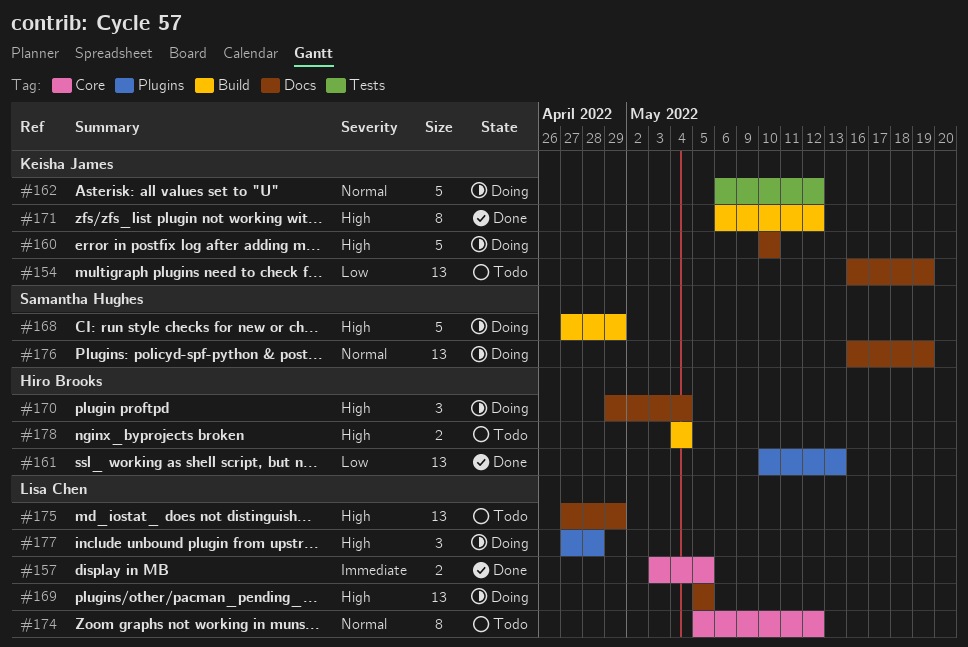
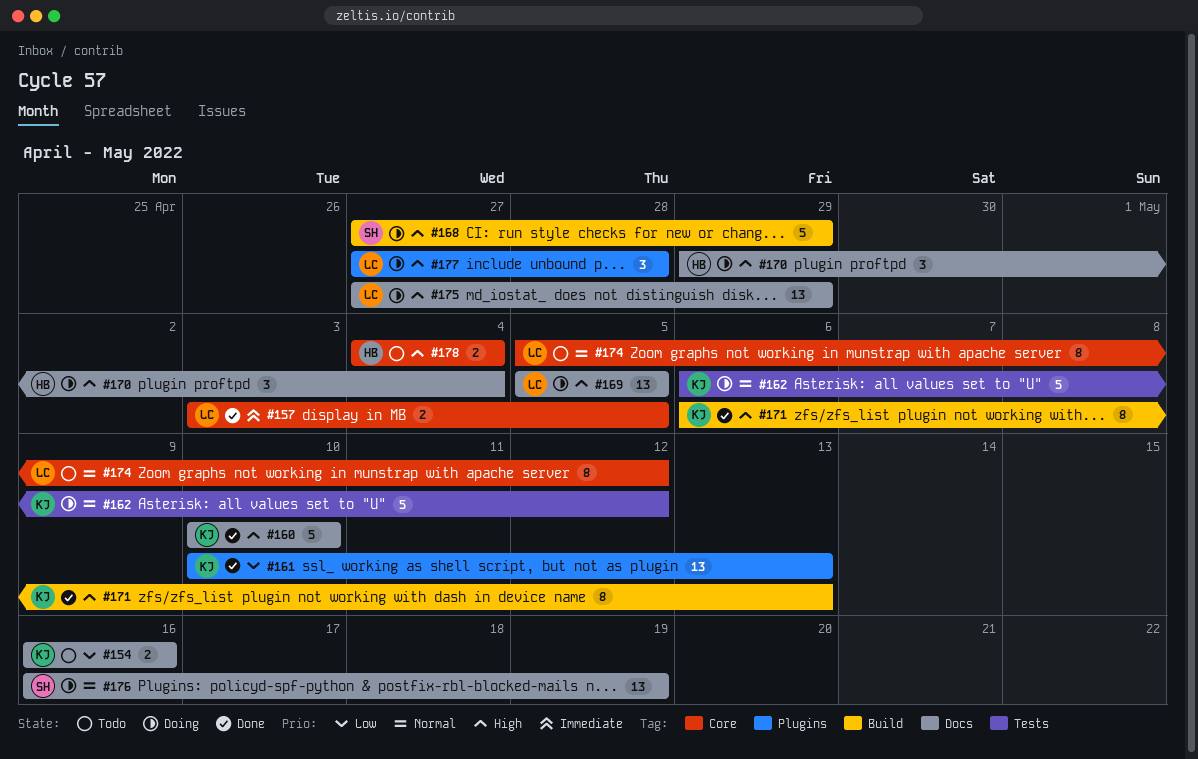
#154, estimate: 13 -> 2
#154, due: May 19 -> May 16
#160, status: Doing -> Done
#161, owner: Hiro Brooks -> Keisha James
#171, due: May 12 -> May 13
#175, status: Todo -> Doing
#178, label: Build -> Core

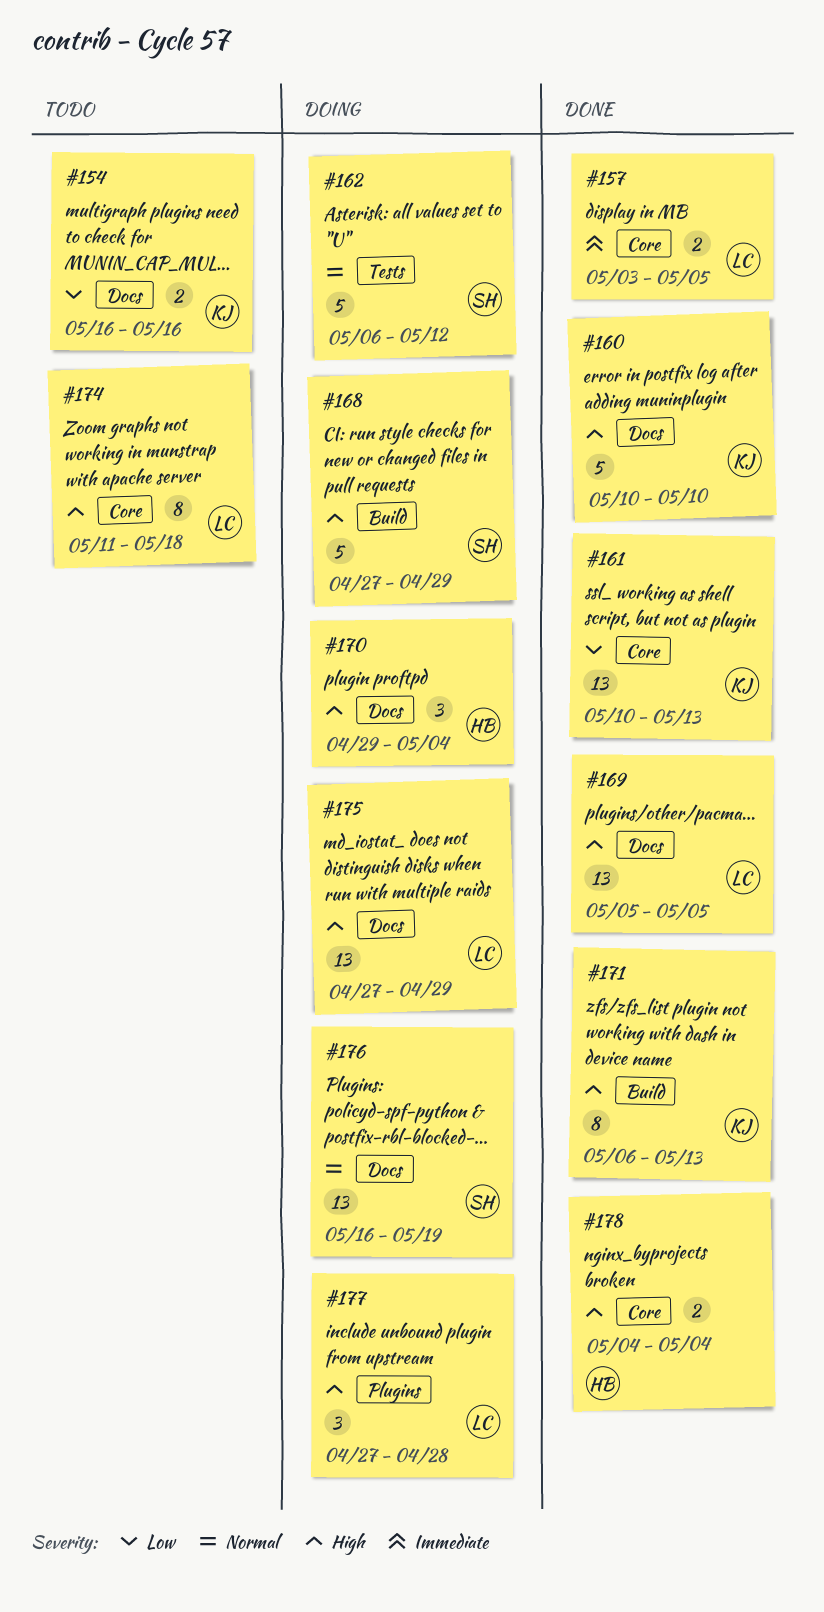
#161, label: Plugins -> Core
#162, owner: KJ -> SH
#169, status: Doing -> Done
#174, priority: Normal -> High
#174, start: May 5 -> May 11
#174, due: May 12 -> May 18
#178, status: Todo -> Done

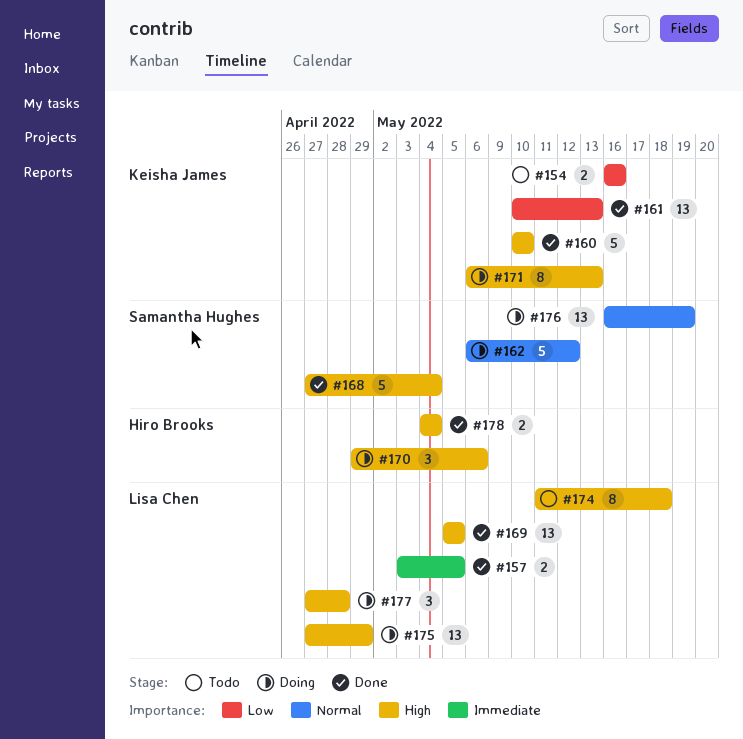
#168, status: Doing -> Done
#168, due: Apr 29 -> May 4
#170, due: May 4 -> May 6
#171, status: Done -> Doing

